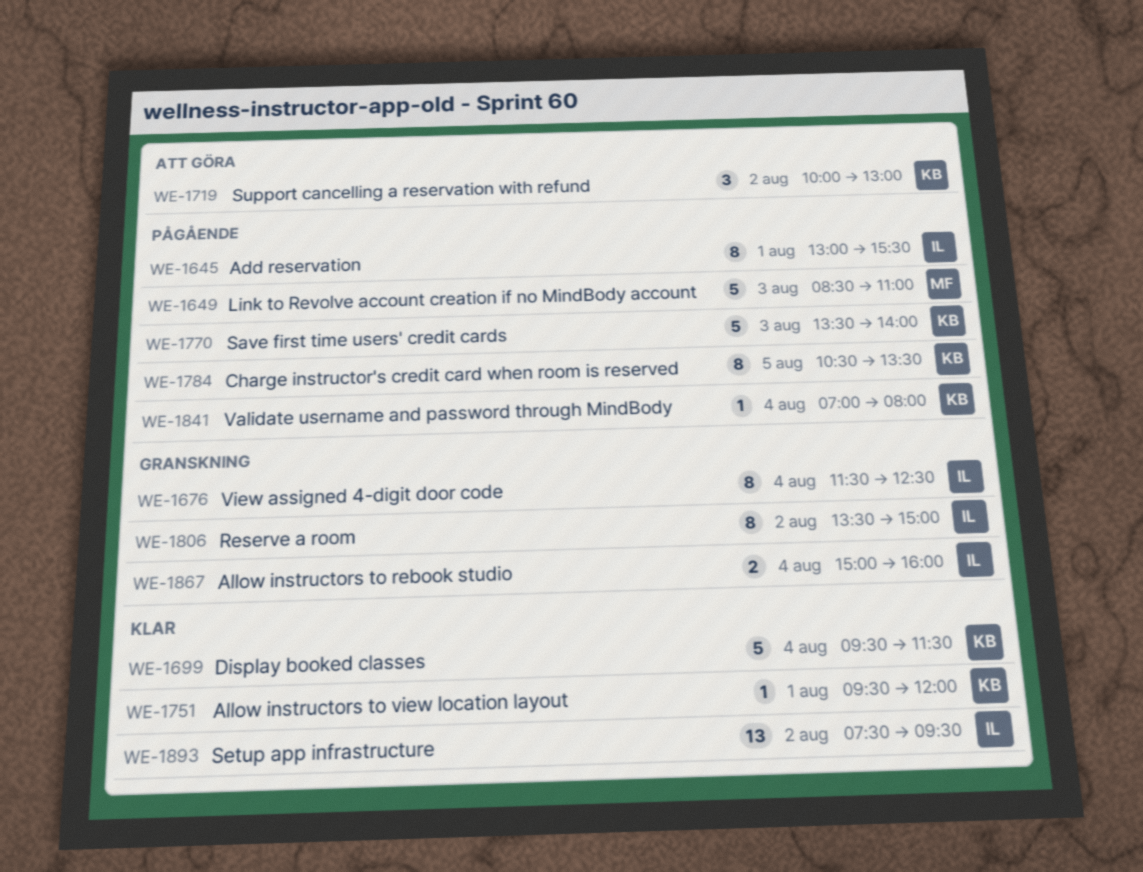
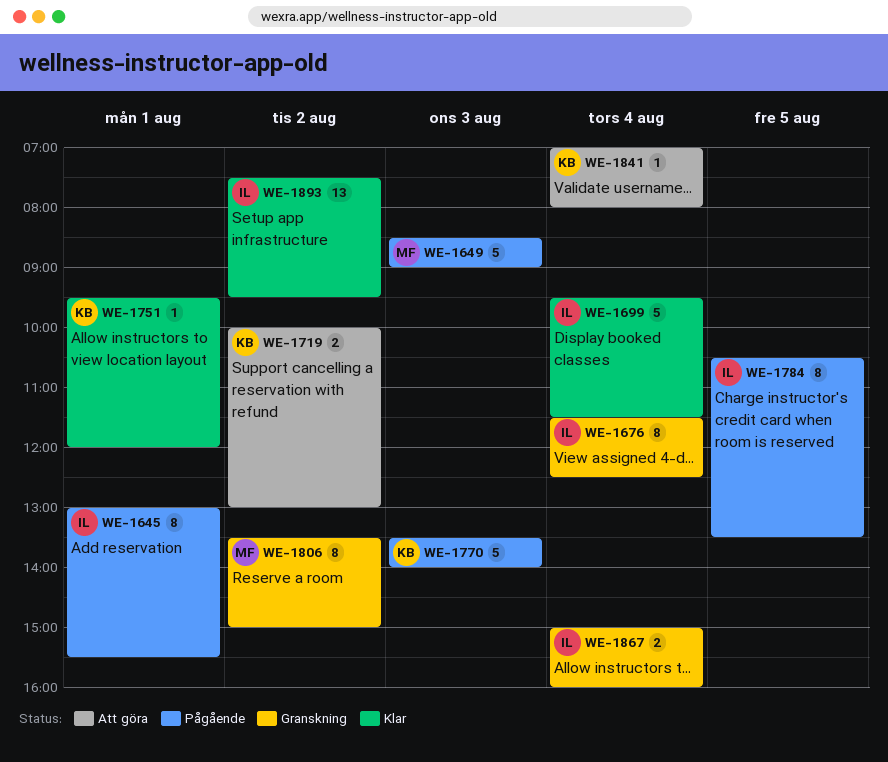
WE-1649, ends: 11:00 -> 09:00
WE-1699, owner: KB -> IL
WE-1719, estimate: 3 -> 2
WE-1784, owner: KB -> IL
WE-1806, owner: IL -> MF
WE-1841, status: Pågående -> Att göra

